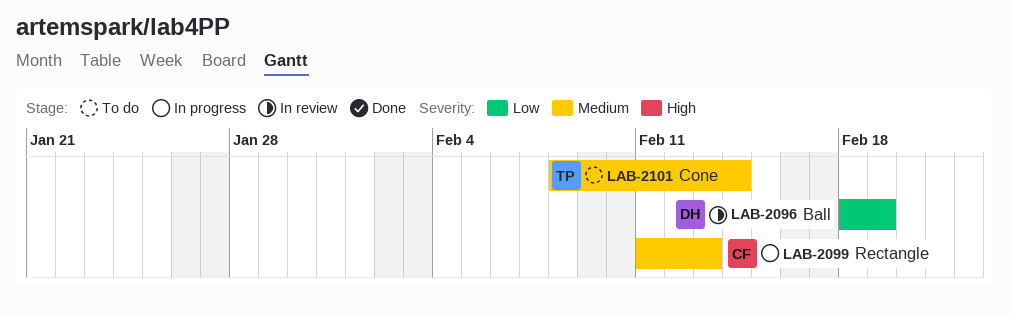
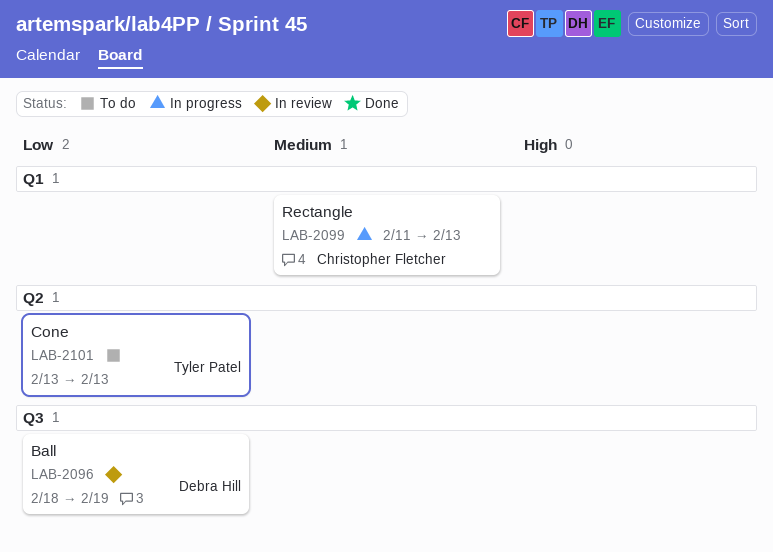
LAB-2101, priority: Medium -> Low
LAB-2101, start: Feb 8 -> Feb 13
LAB-2101, due: Feb 14 -> Feb 13

